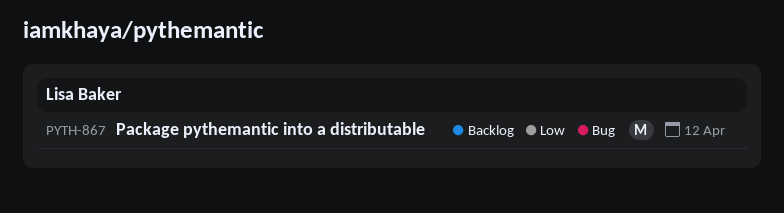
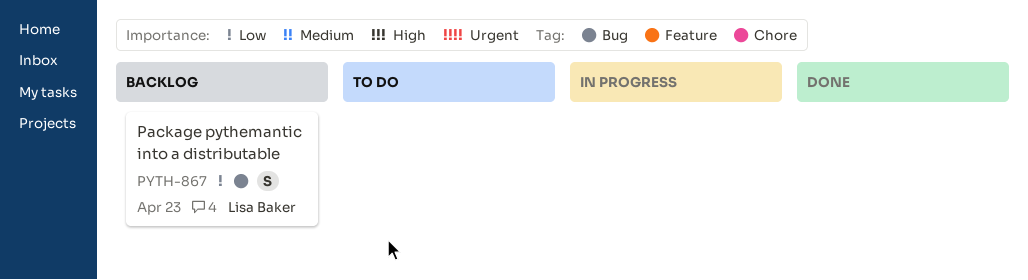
PYTH-867, estimate: M -> S
PYTH-867, due: Apr 12 -> Apr 23

